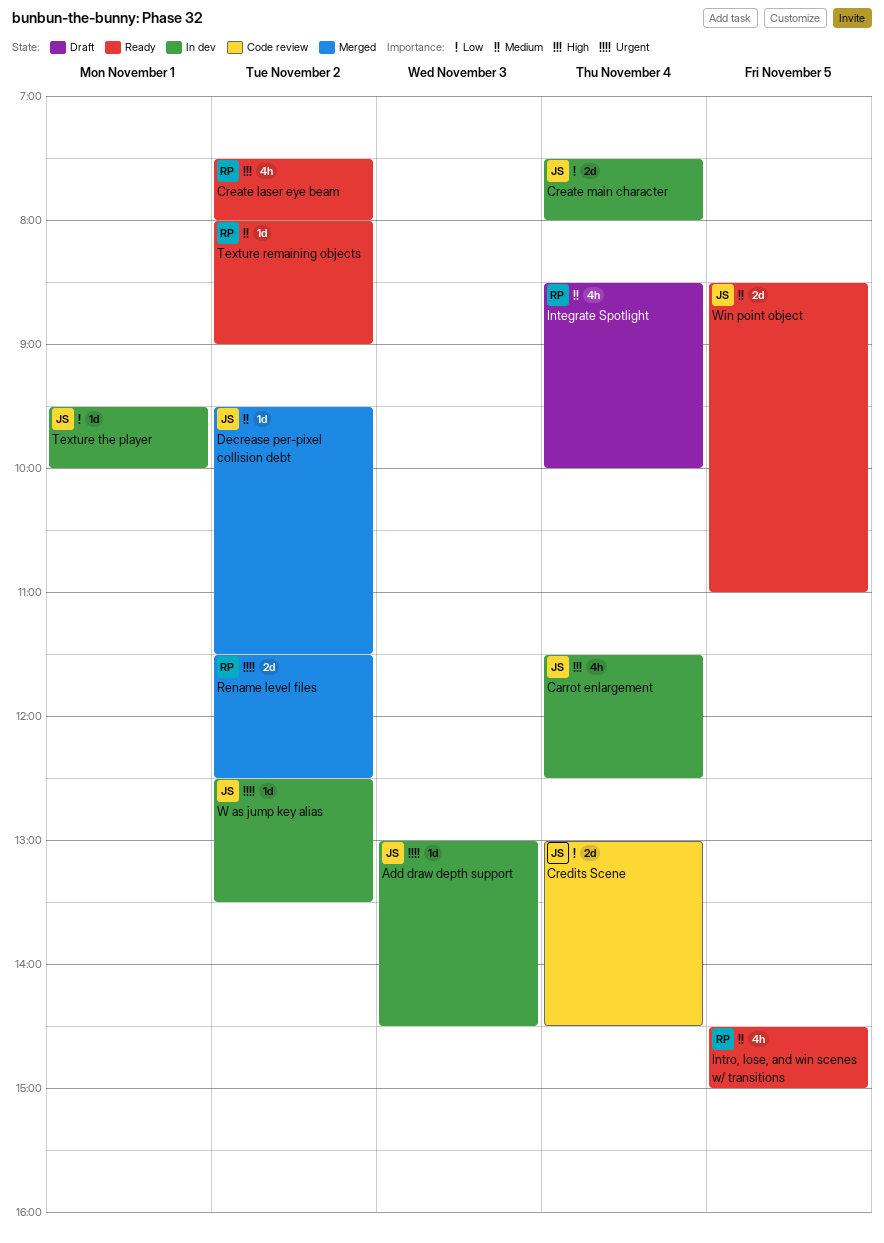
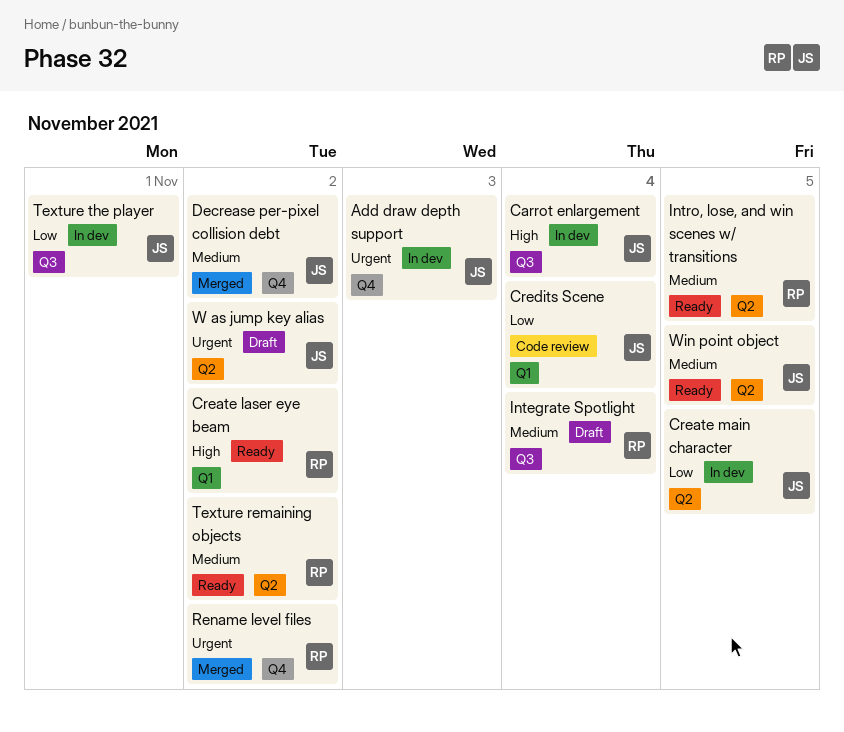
Create main character, day: Nov 4 -> Nov 5
W as jump key alias, status: In dev -> Draft

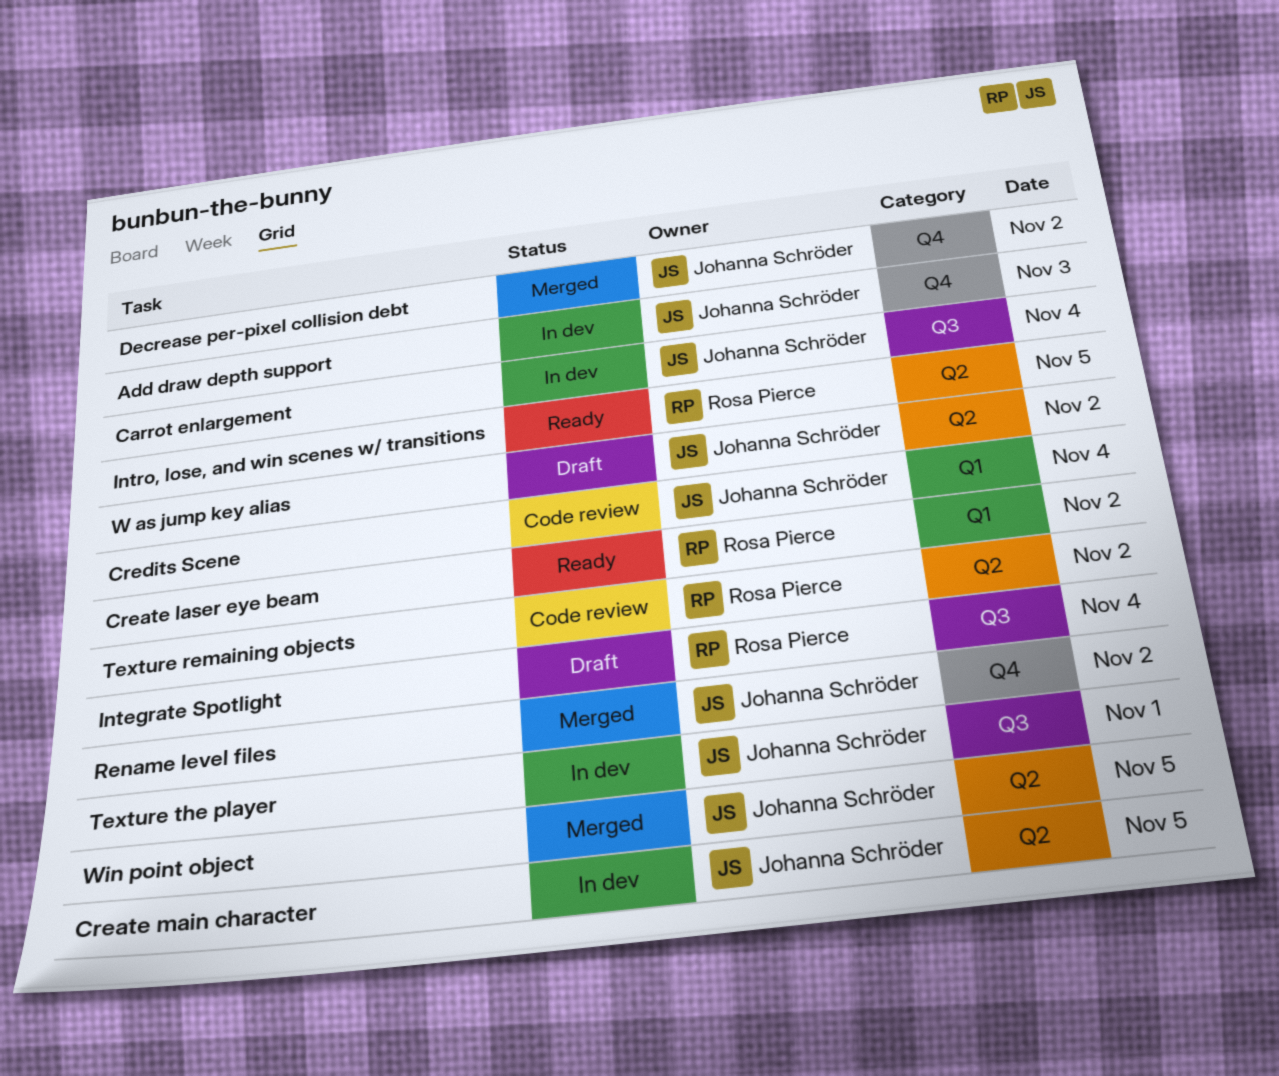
Rename level files, owner: Rosa Pierce -> Johanna Schröder
Texture remaining objects, status: Ready -> Code review
Win point object, status: Ready -> Merged

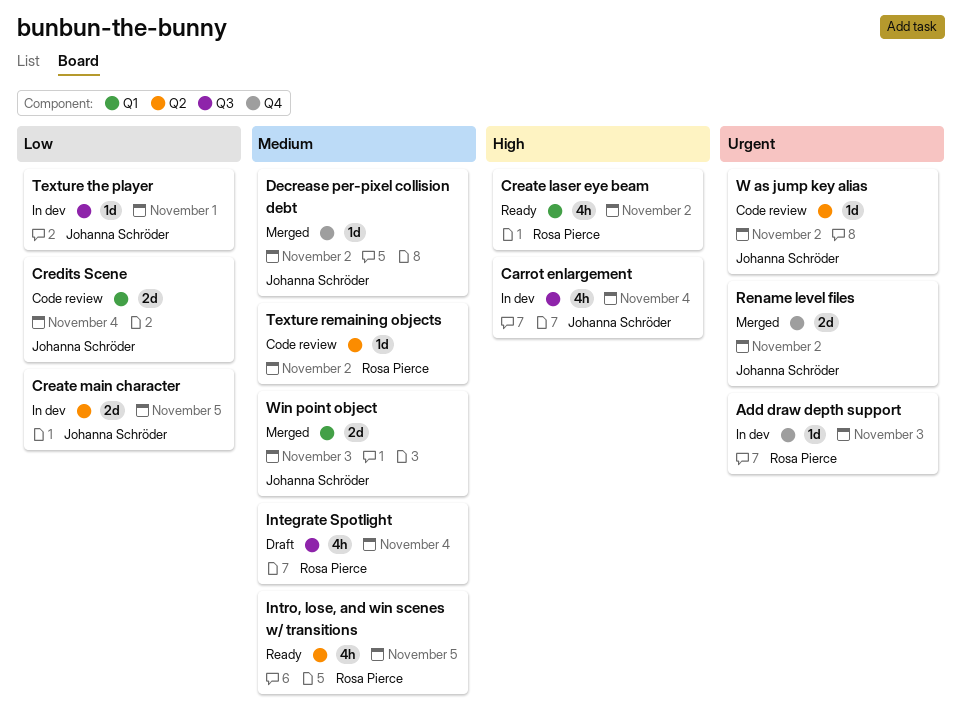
Add draw depth support, owner: Johanna Schröder -> Rosa Pierce
W as jump key alias, status: Draft -> Code review
Win point object, label: Q2 -> Q1
Win point object, day: Nov 5 -> Nov 3

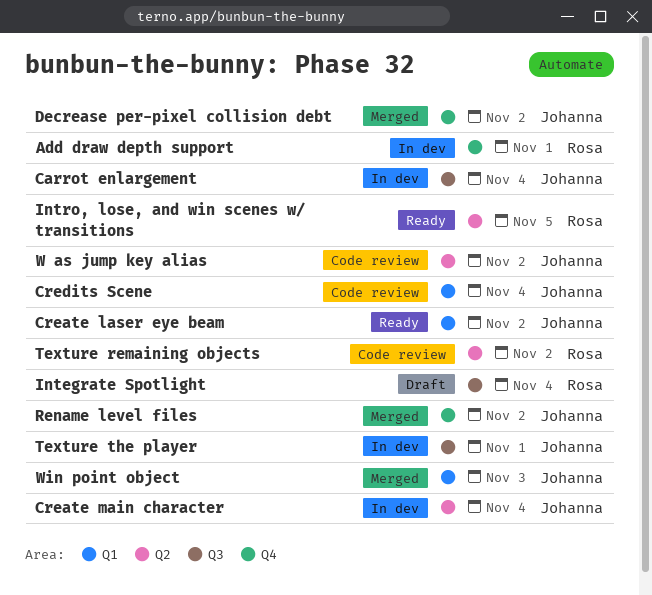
Add draw depth support, day: Nov 3 -> Nov 1
Create laser eye beam, owner: Rosa Pierce -> Johanna Schröder
Create main character, day: Nov 5 -> Nov 4

